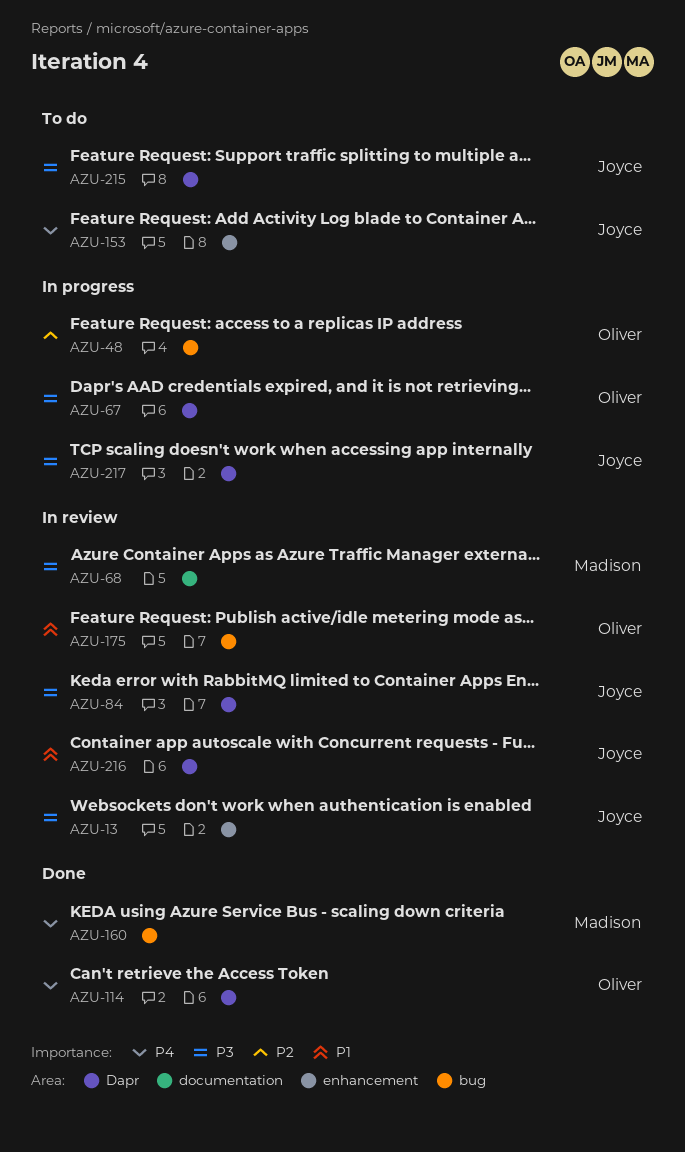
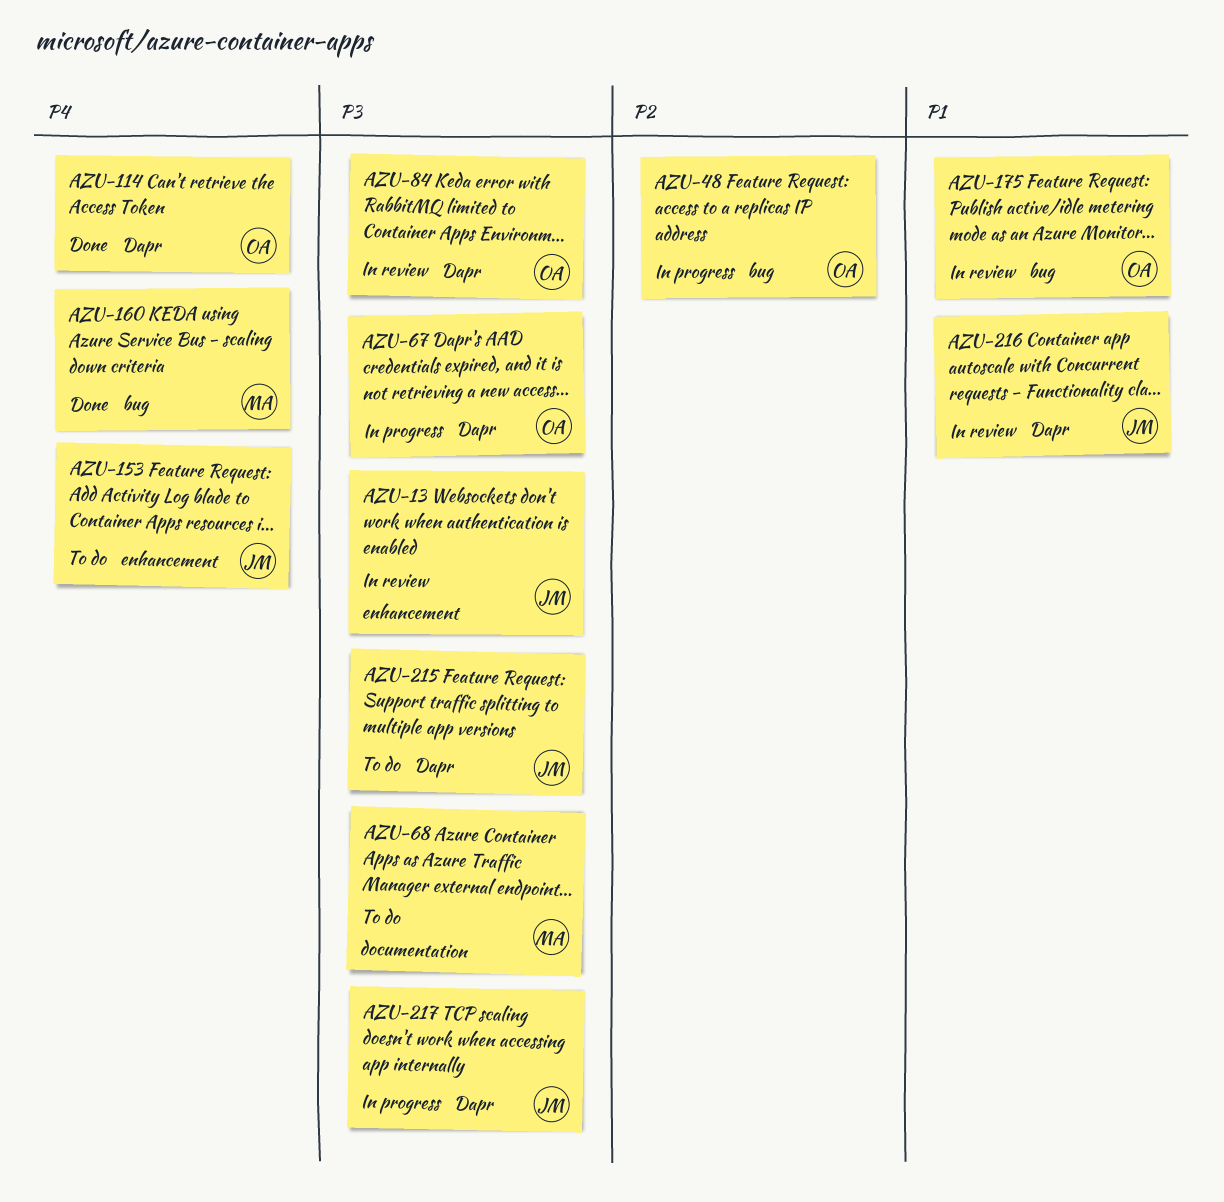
AZU-68, status: In review -> To do
AZU-84, owner: Joyce -> Oliver

